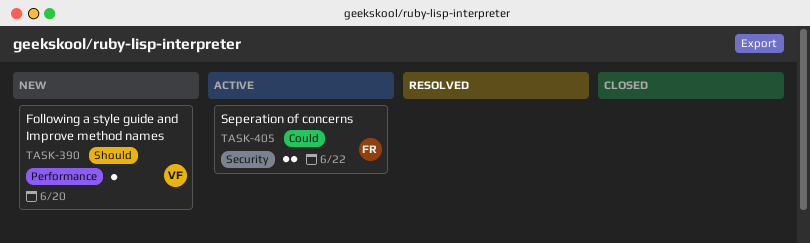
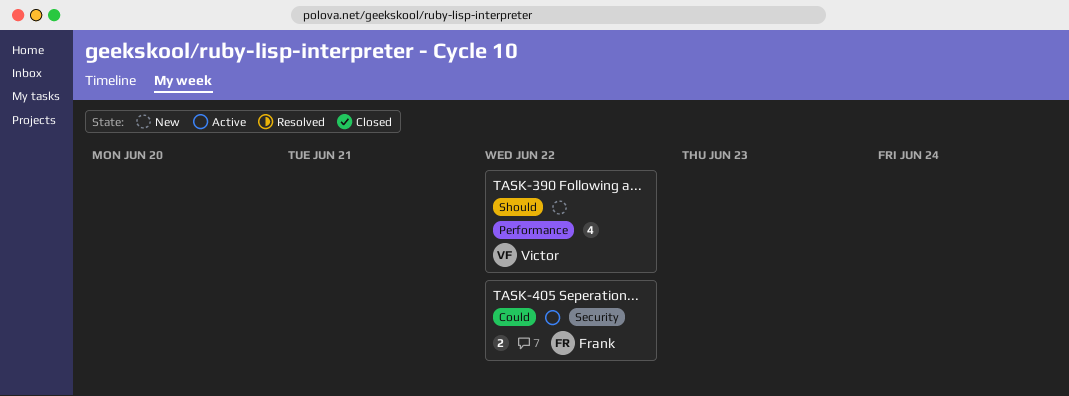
TASK-390, estimate: 1 -> 4
TASK-390, due: Jun 20 -> Jun 22

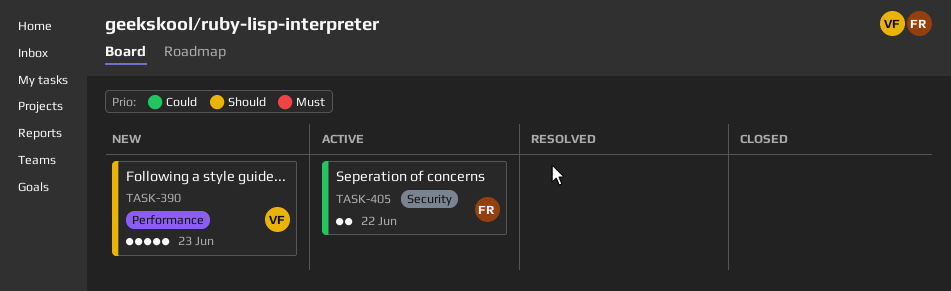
TASK-390, estimate: 4 -> 5
TASK-390, due: Jun 22 -> Jun 23

